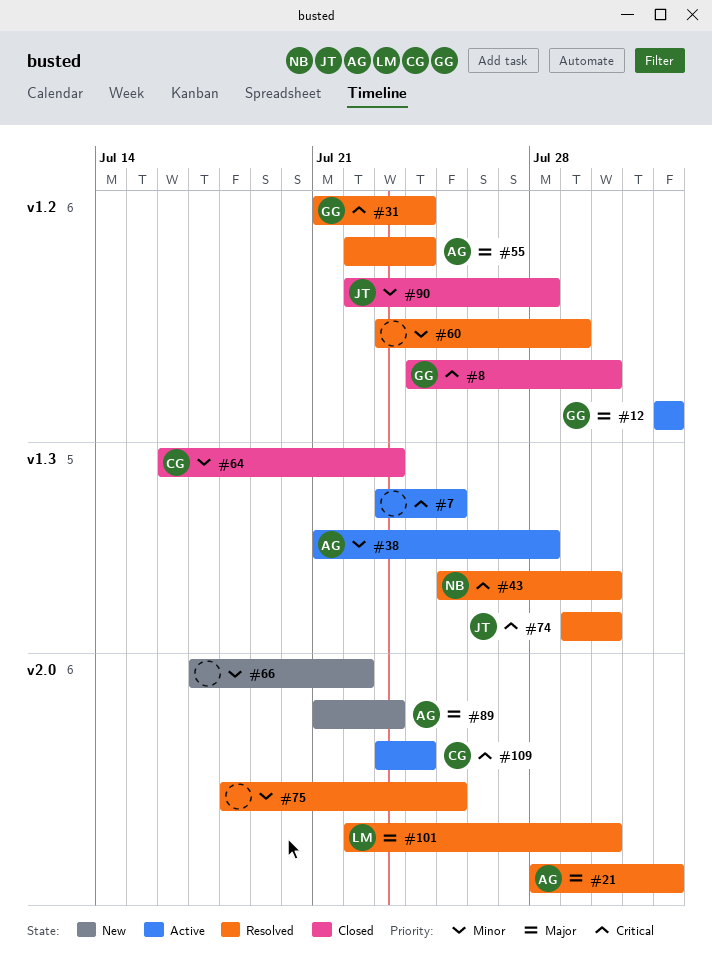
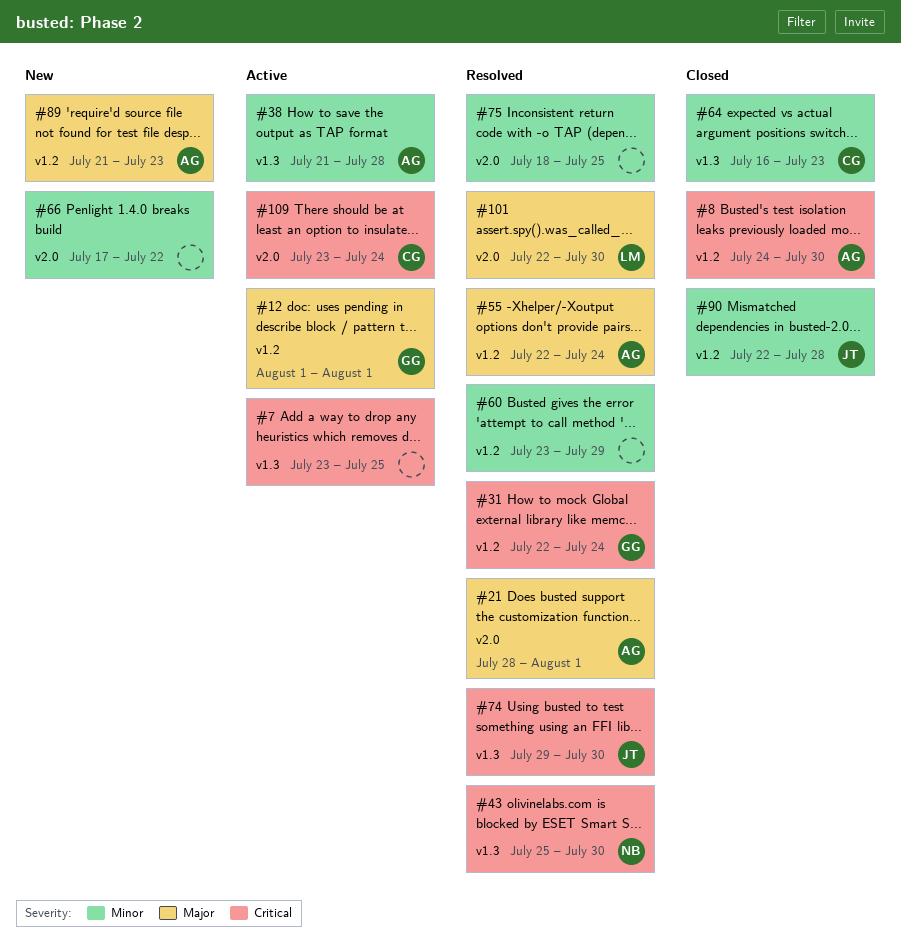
#8, owner: GG -> AG
#31, start: Jul 21 -> Jul 22
#89, label: v2.0 -> v1.2

